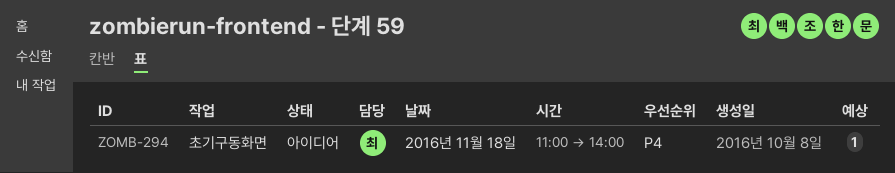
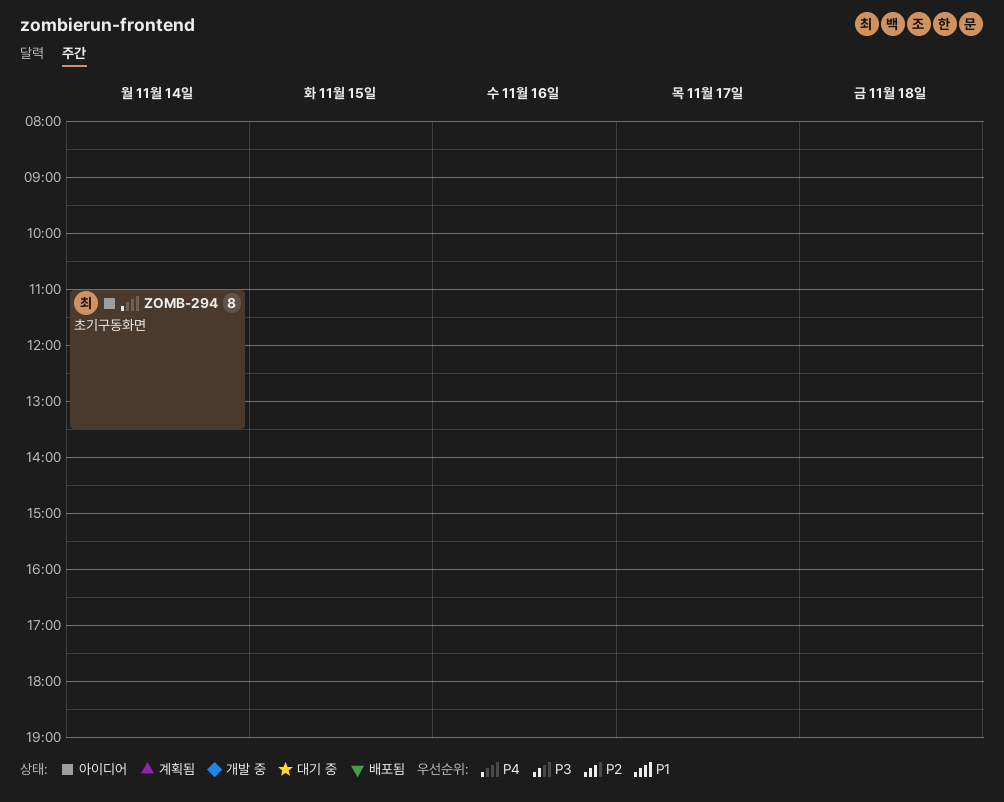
ZOMB-294, estimate: 1 -> 8
ZOMB-294, day: Nov 18 -> Nov 14
ZOMB-294, ends: 14:00 -> 13:30

